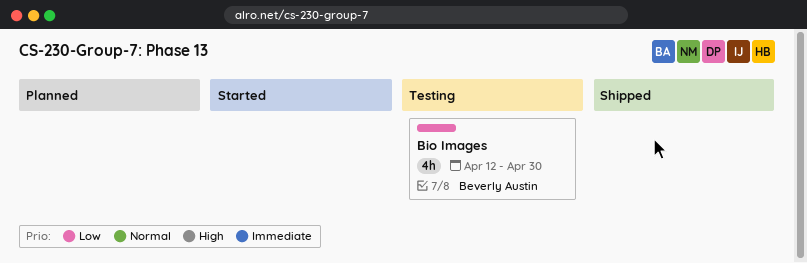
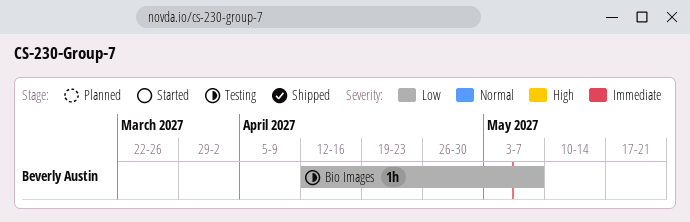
Bio Images, estimate: 4h -> 1h
Bio Images, due: Apr 30 -> May 7

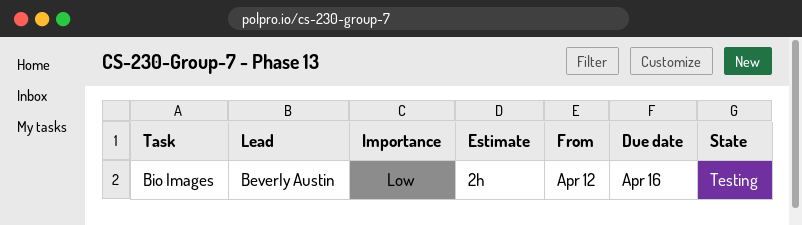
Bio Images, estimate: 1h -> 2h
Bio Images, due: May 7 -> Apr 16

